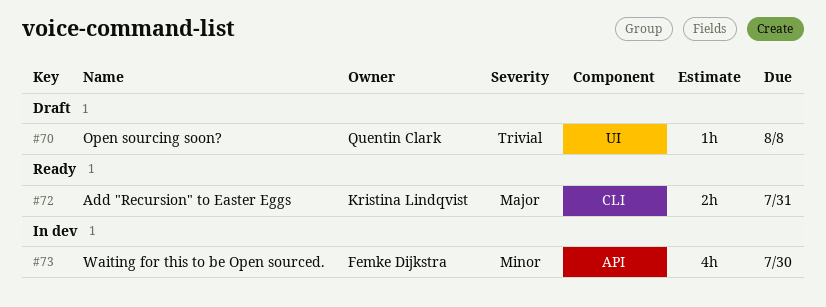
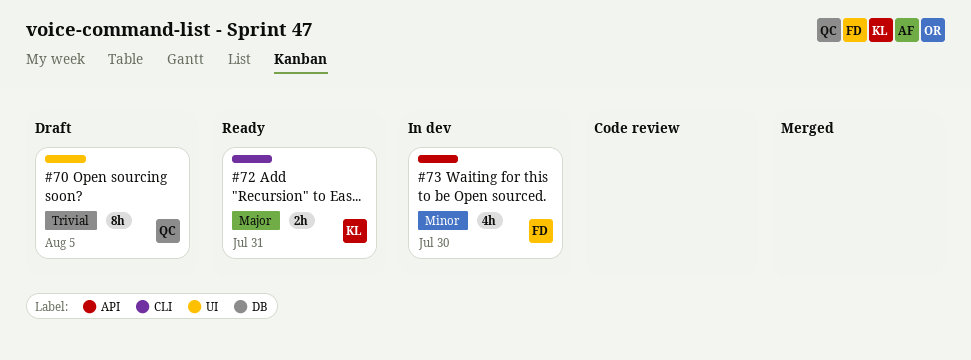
#70, estimate: 1h -> 8h
#70, due: Aug 8 -> Aug 5

